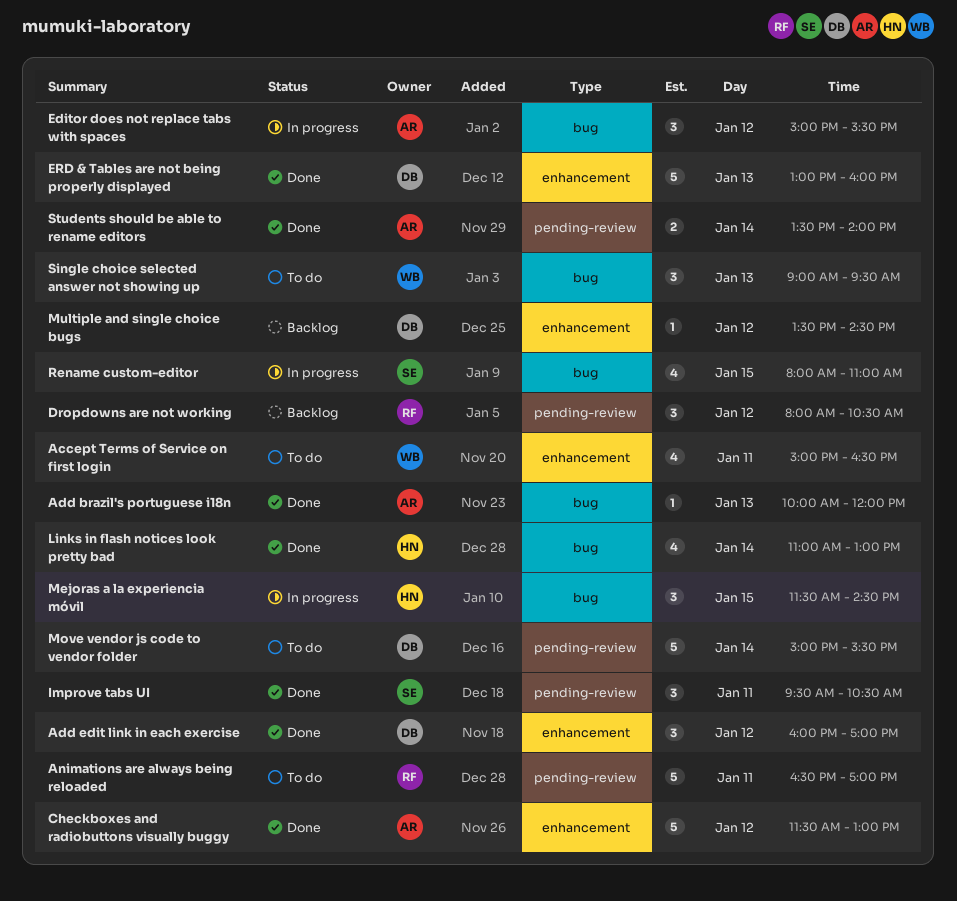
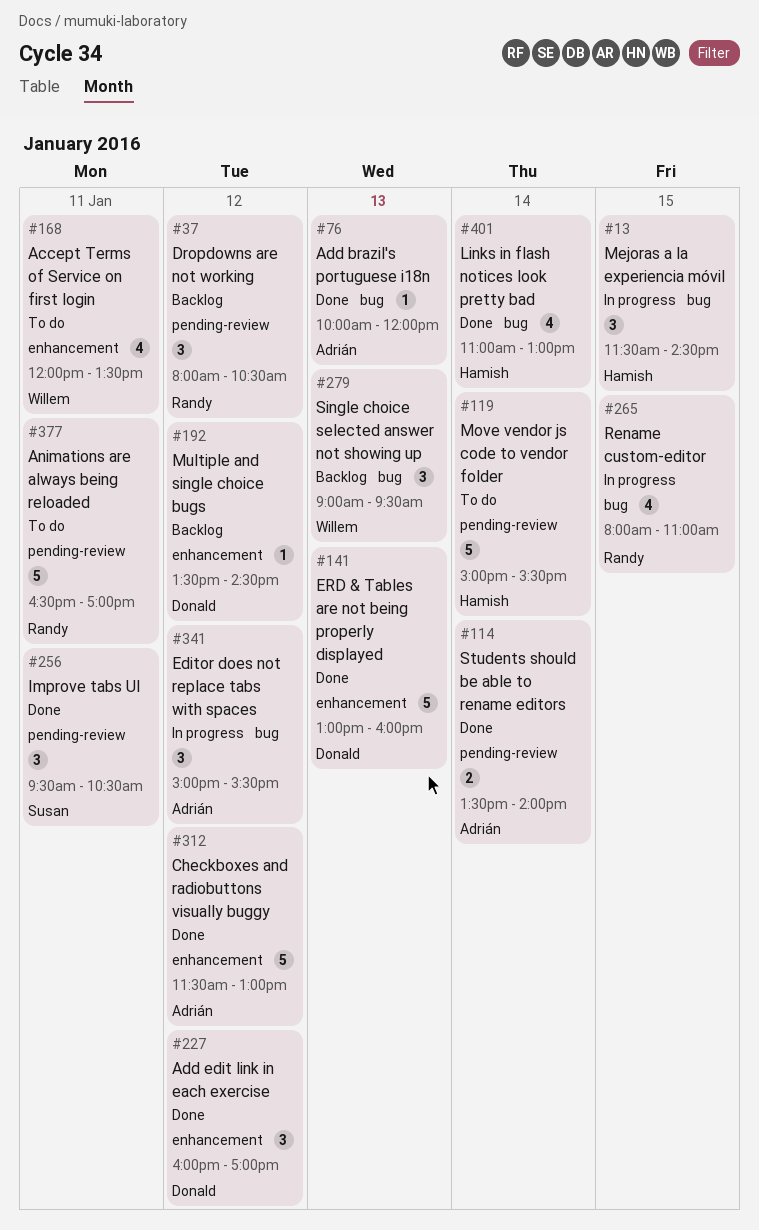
Accept Terms of Service on first login, begins: 15:00 -> 12:00
Accept Terms of Service on first login, ends: 16:30 -> 13:30
Move vendor js code to vendor folder, owner: Donald -> Hamish
Rename custom-editor, owner: Susan -> Randy
Single choice selected answer not showing up, status: To do -> Backlog

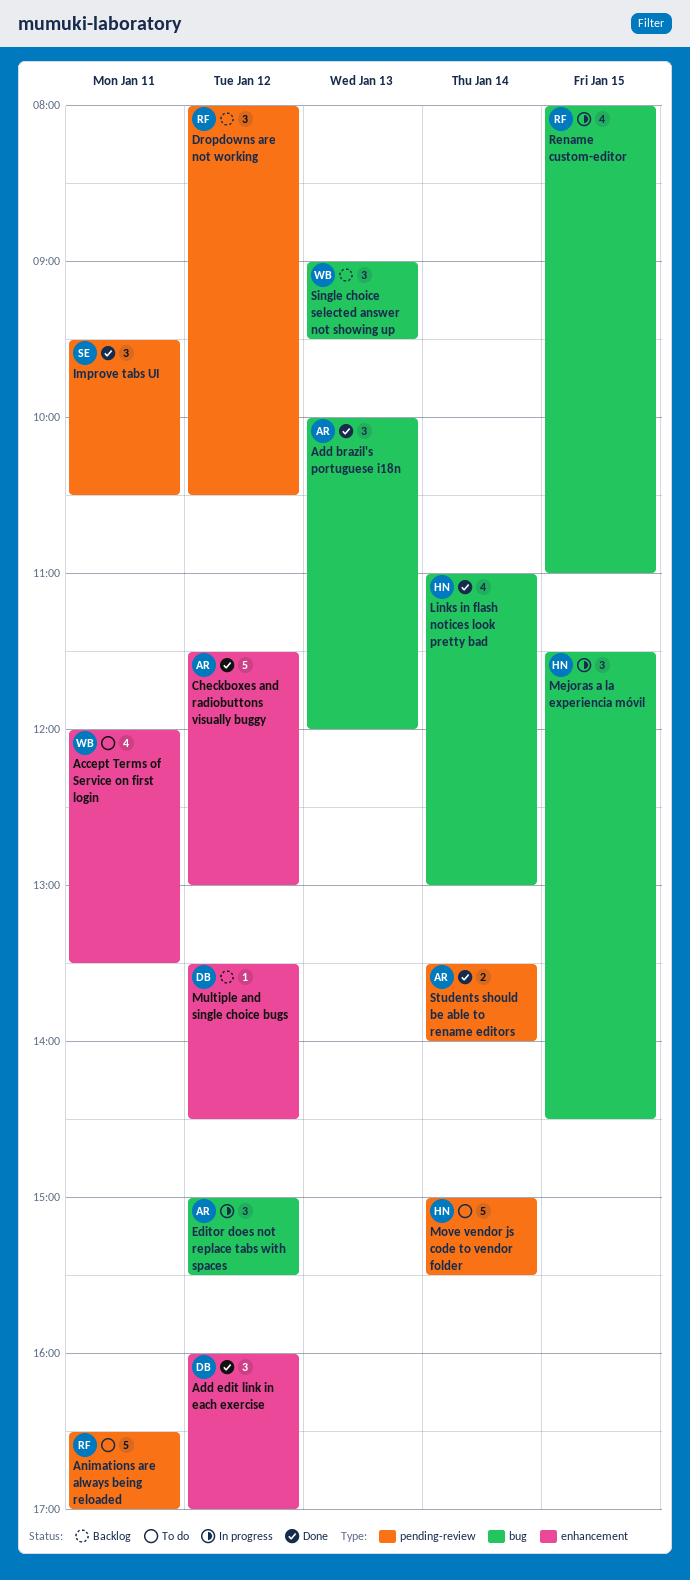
Add brazil's portuguese i18n, estimate: 1 -> 3
ERD & Tables are not being properly displayed: present -> none

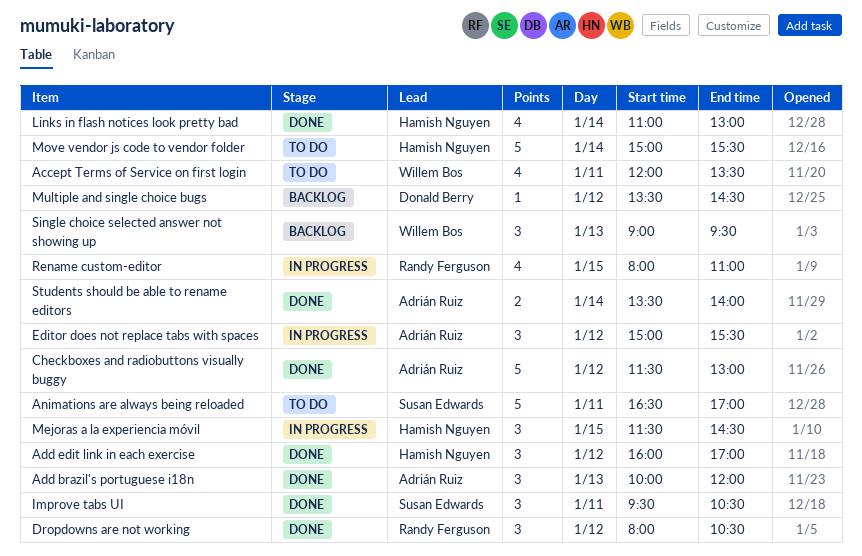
Add edit link in each exercise, owner: Donald Berry -> Hamish Nguyen
Animations are always being reloaded, owner: Randy Ferguson -> Susan Edwards
Dropdowns are not working, status: Backlog -> Done

